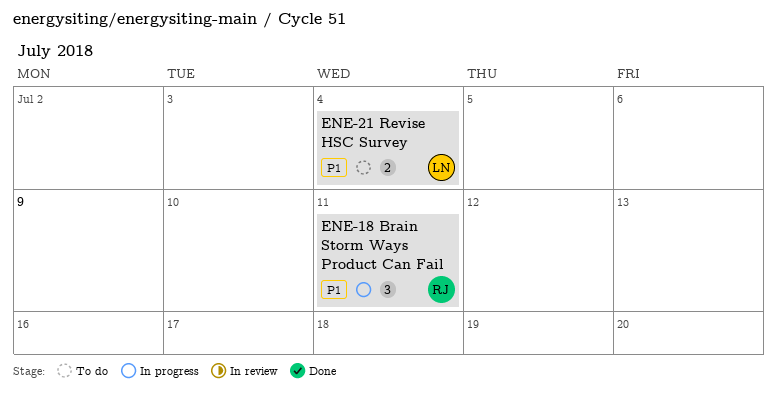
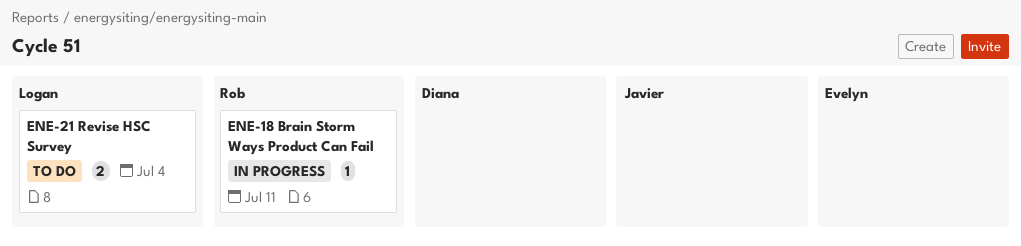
ENE-18, estimate: 3 -> 1

